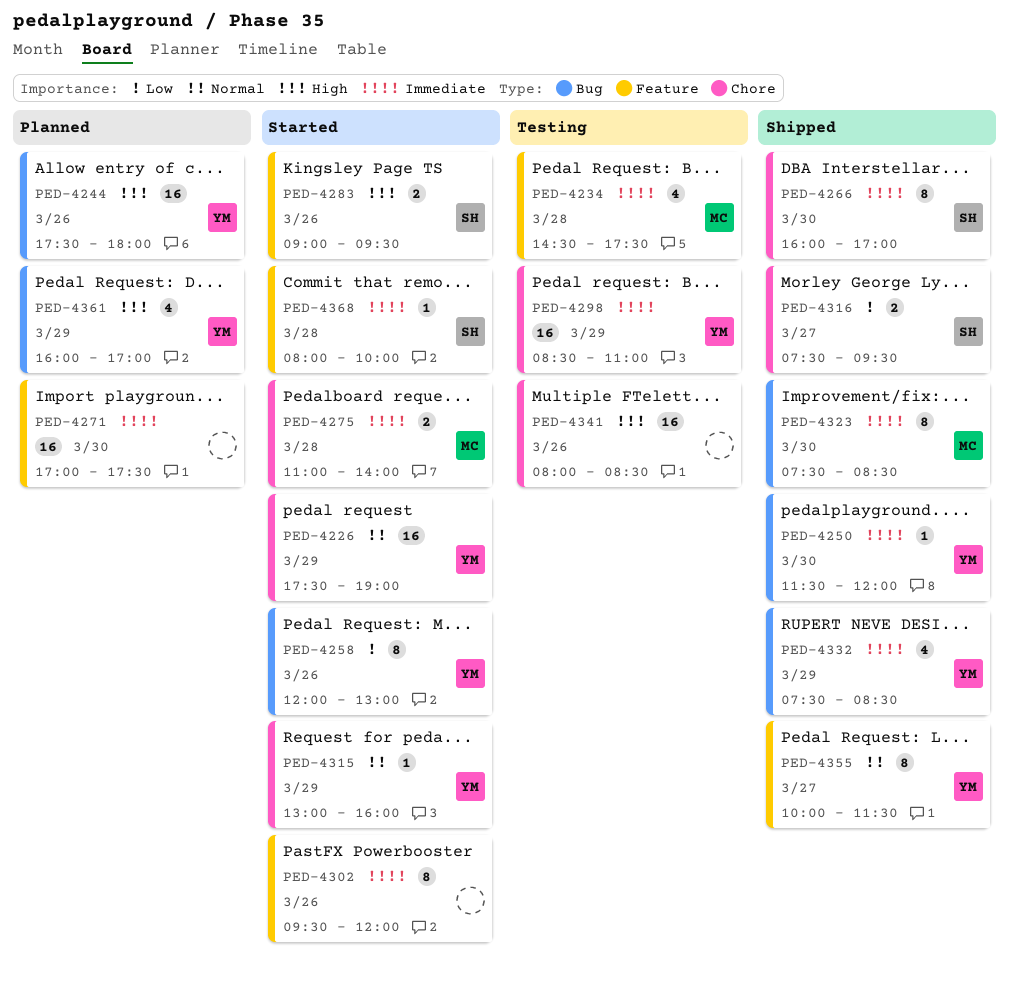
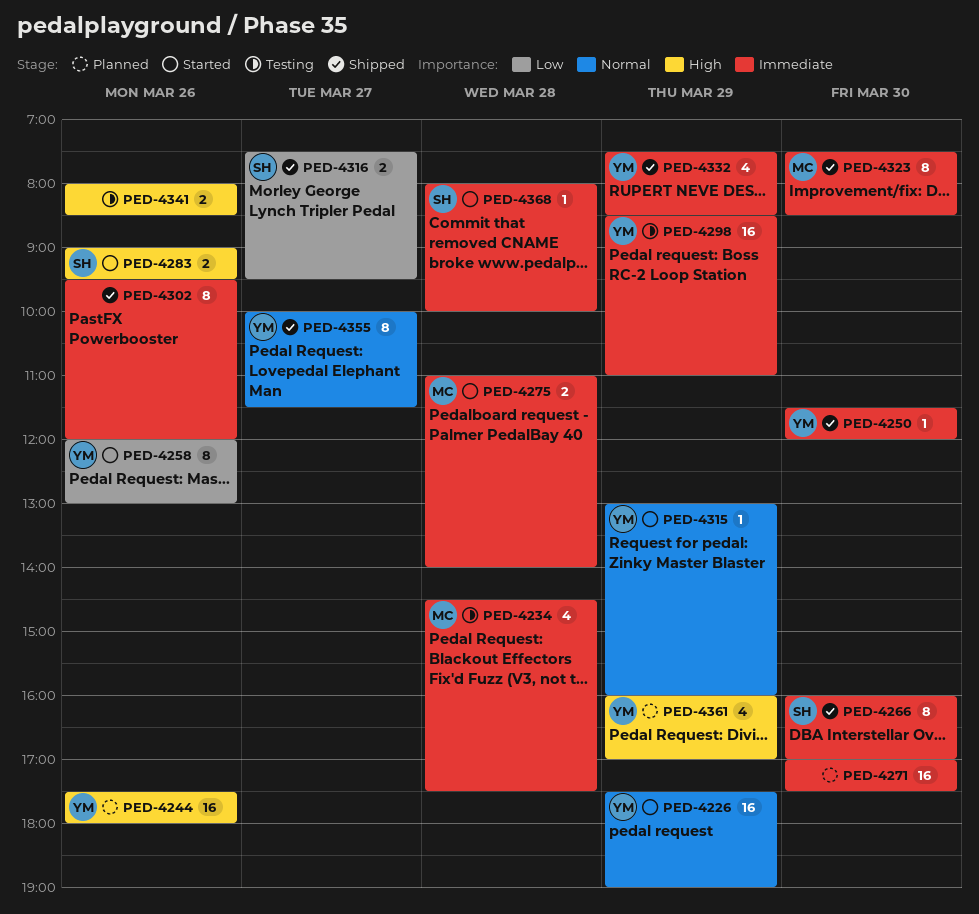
PED-4302, status: Started -> Shipped
PED-4341, estimate: 16 -> 2

